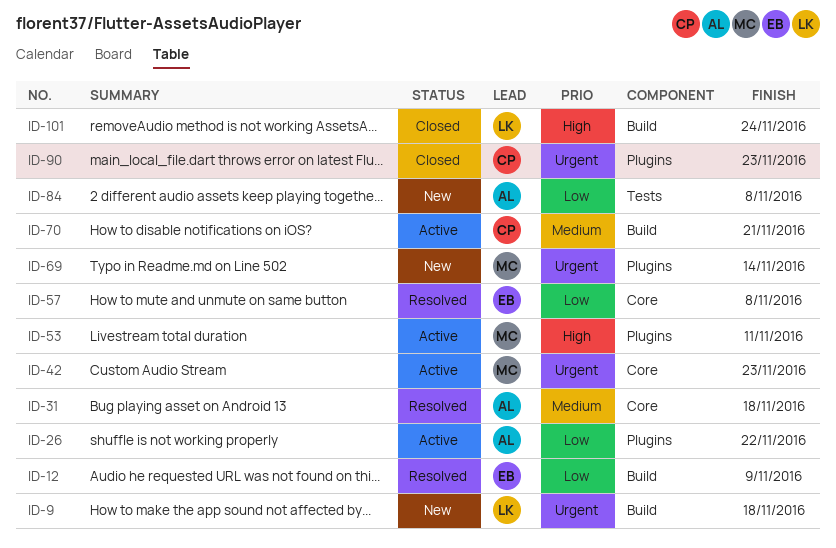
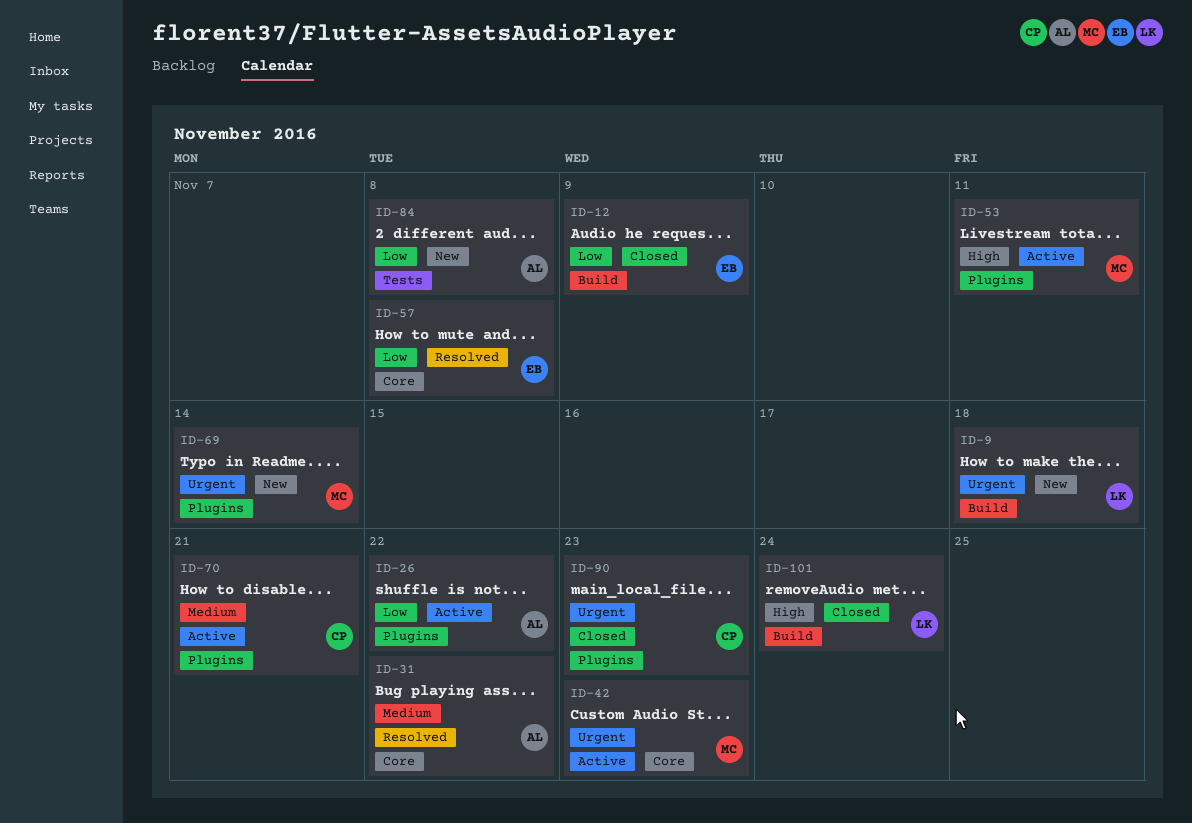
ID-12, status: Resolved -> Closed
ID-31, due: Nov 18 -> Nov 22
ID-70, label: Build -> Plugins

